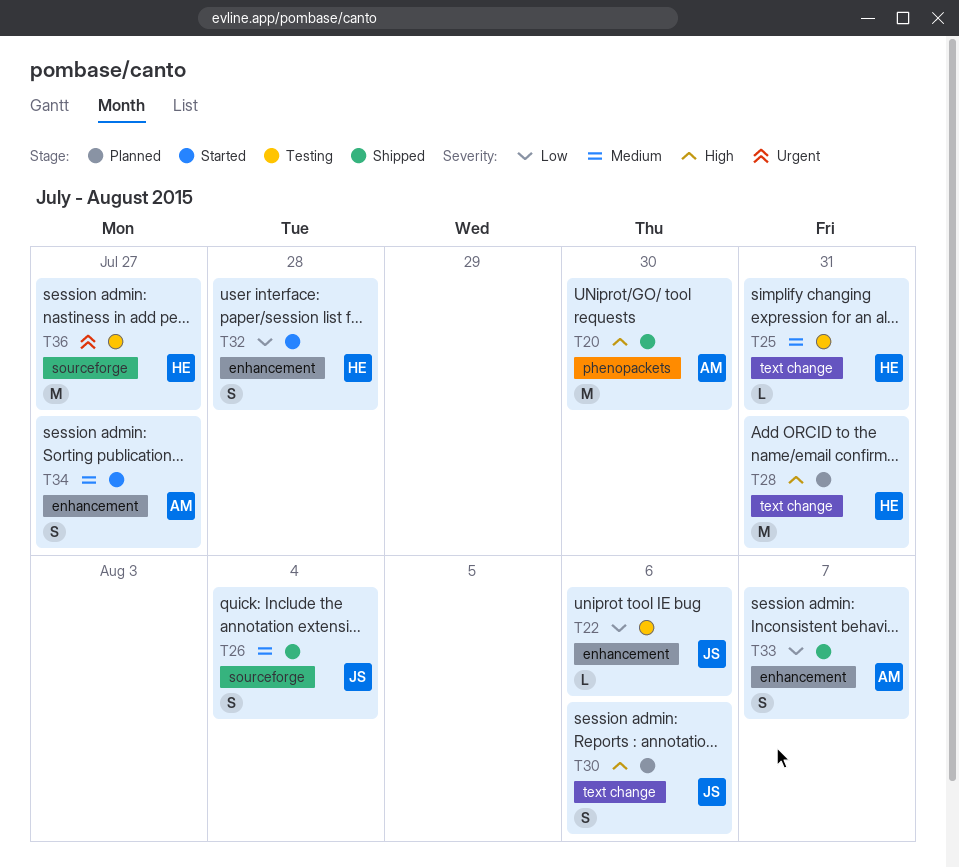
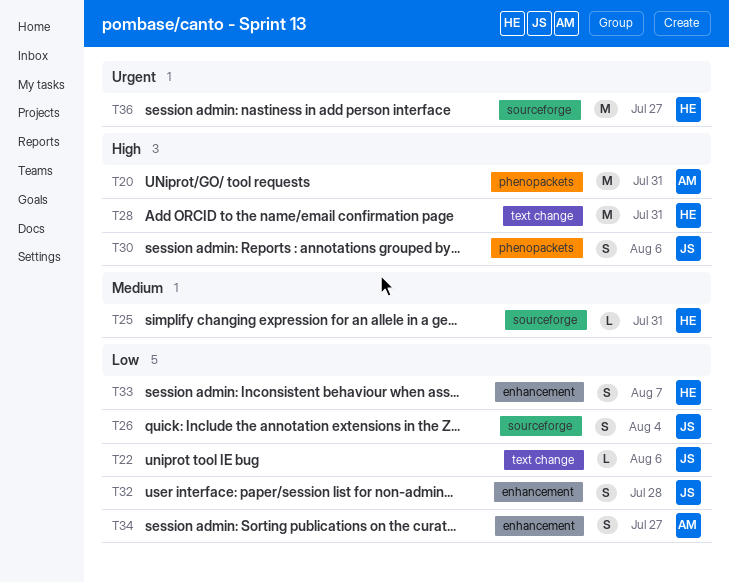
T20, due: Jul 30 -> Jul 31
T22, label: enhancement -> text change
T25, label: text change -> sourceforge
T26, priority: Medium -> Low
T30, label: text change -> phenopackets
T32, owner: HE -> JS
T33, owner: AM -> HE
T34, priority: Medium -> Low

